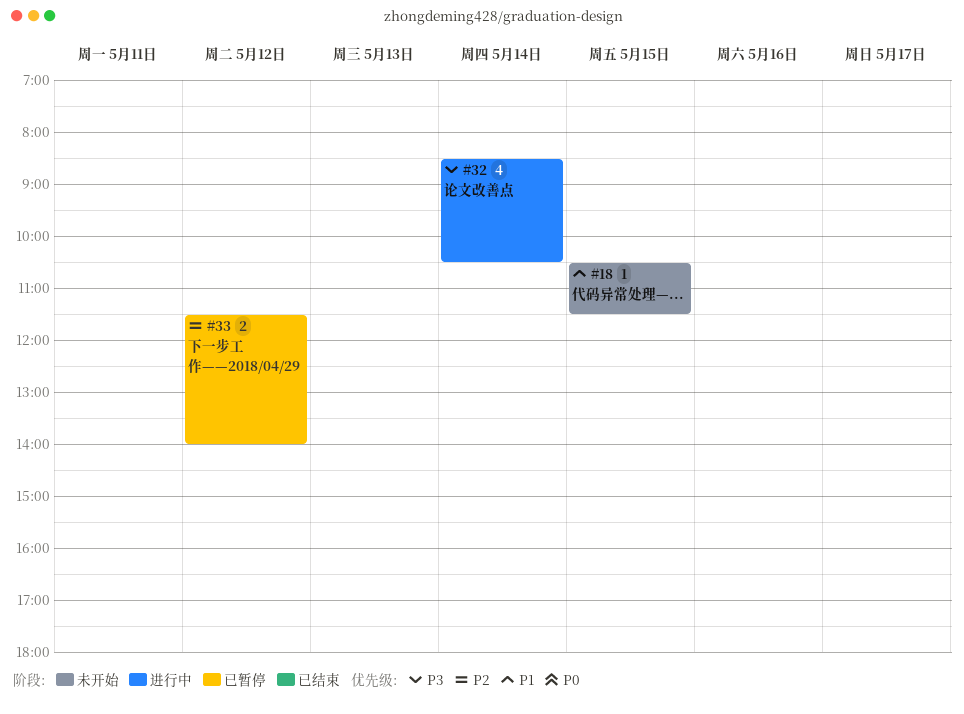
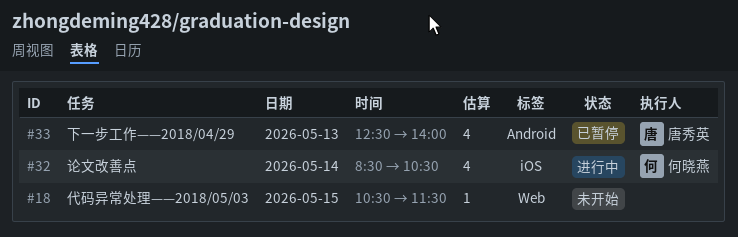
#33, estimate: 2 -> 4
#33, day: May 12 -> May 13
#33, begins: 11:30 -> 12:30

